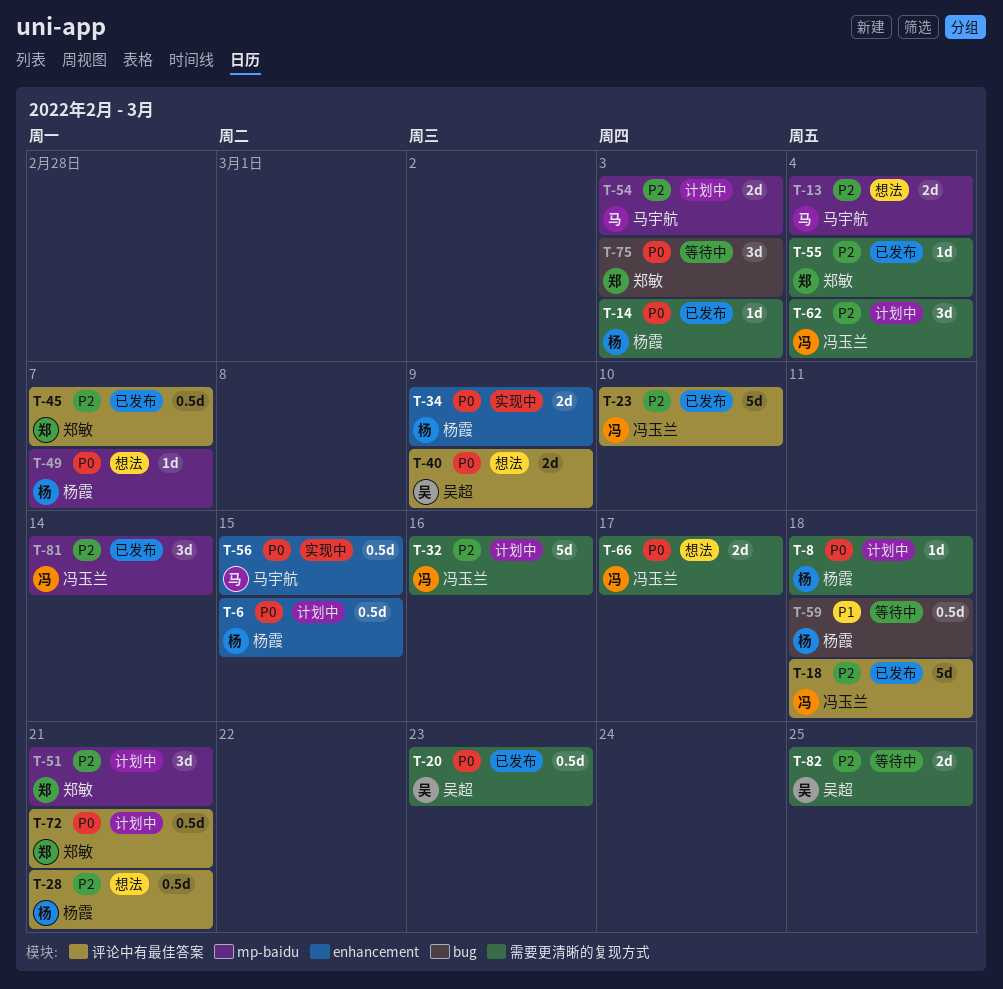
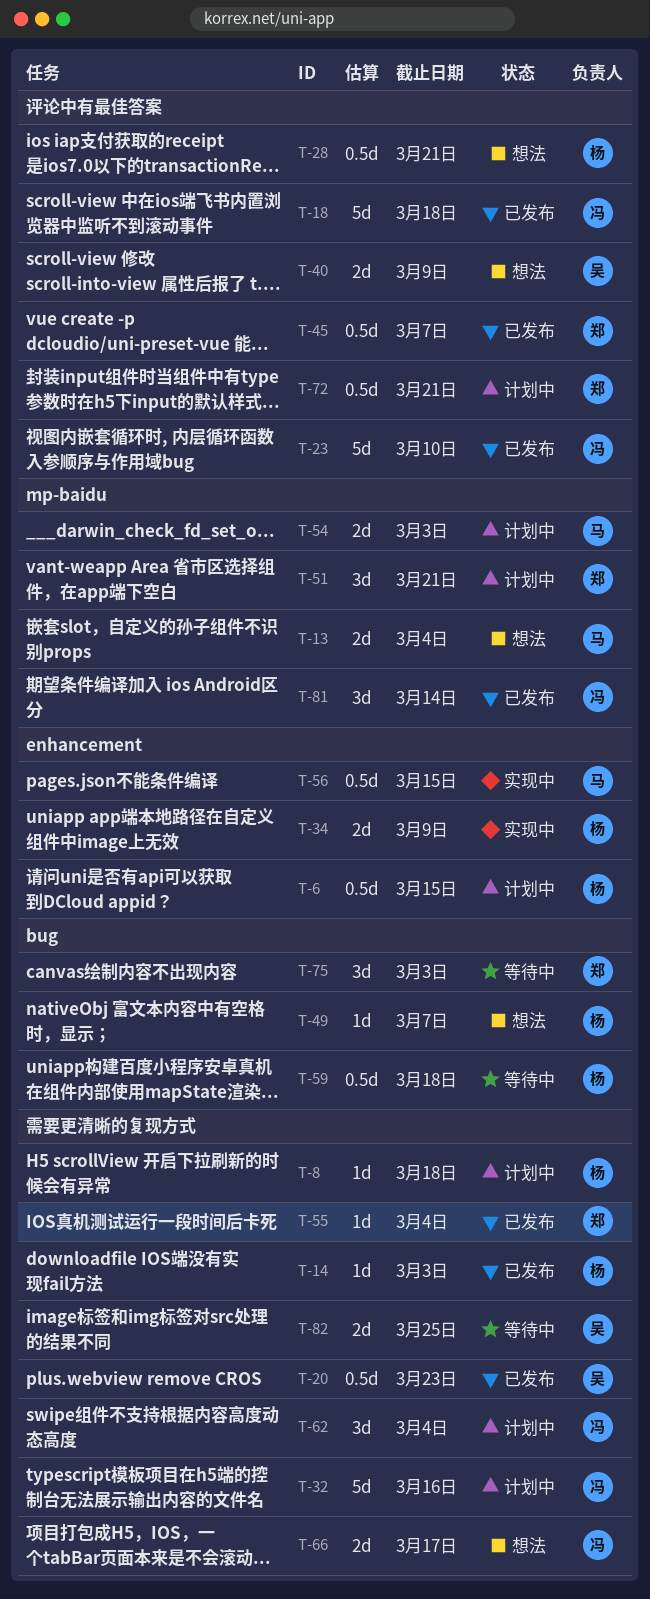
T-49, label: mp-baidu -> bug

